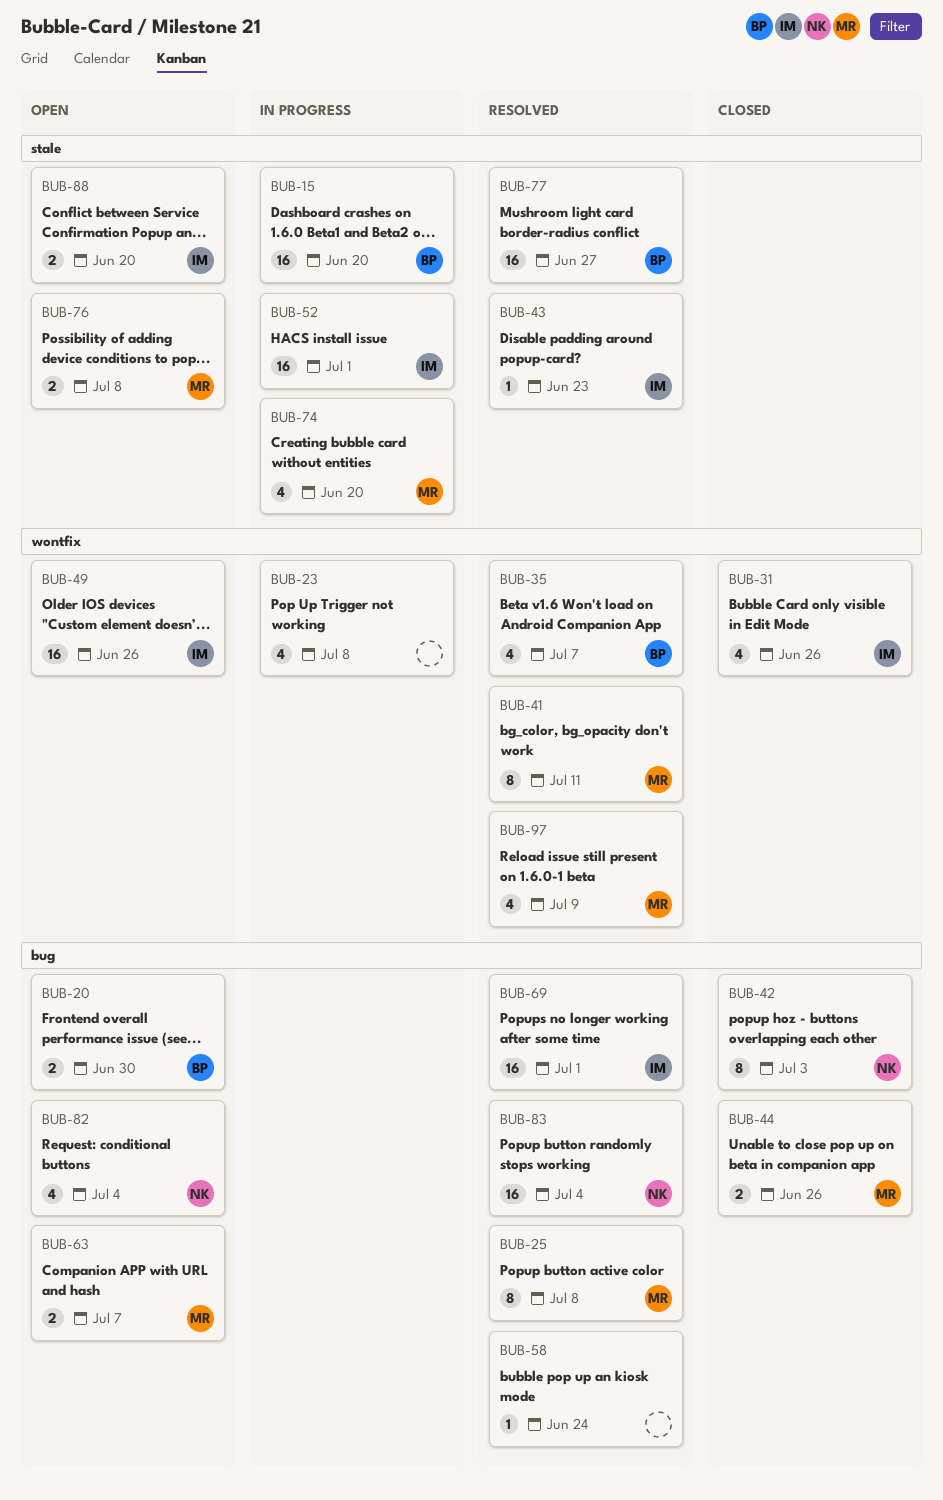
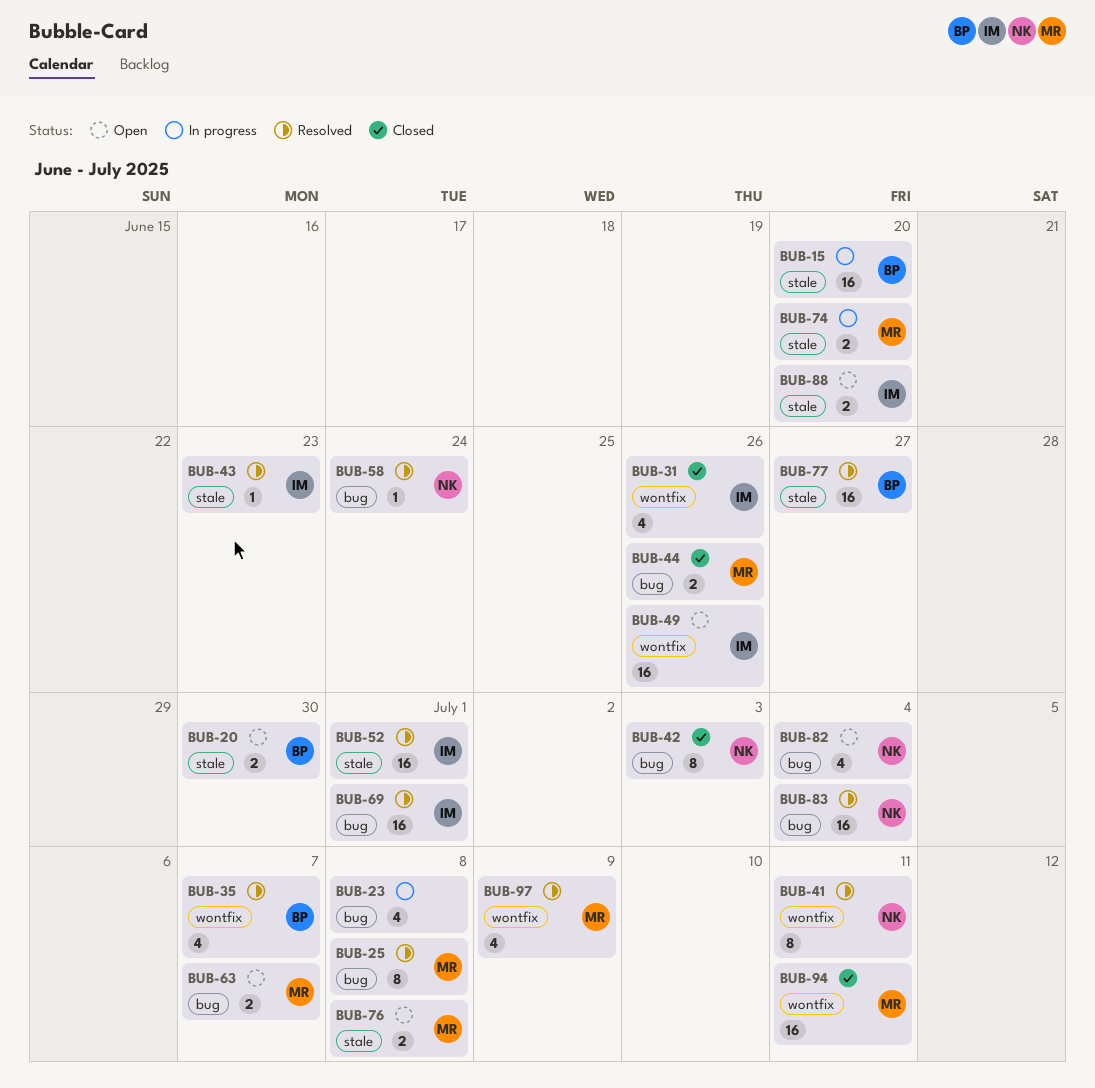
BUB-20, label: bug -> stale
BUB-23, label: wontfix -> bug
BUB-41, owner: MR -> NK
BUB-52, status: In progress -> Resolved
BUB-58, owner: none -> NK
BUB-74, estimate: 4 -> 2
BUB-94: none -> present

